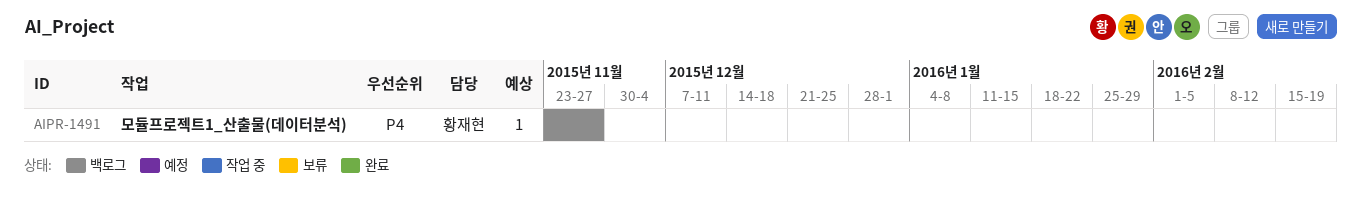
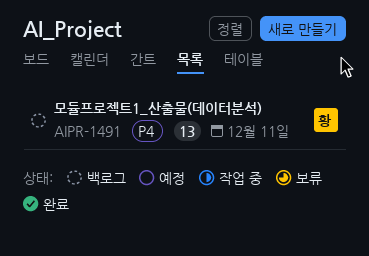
AIPR-1491, estimate: 1 -> 13
AIPR-1491, due: Nov 27 -> Dec 11

